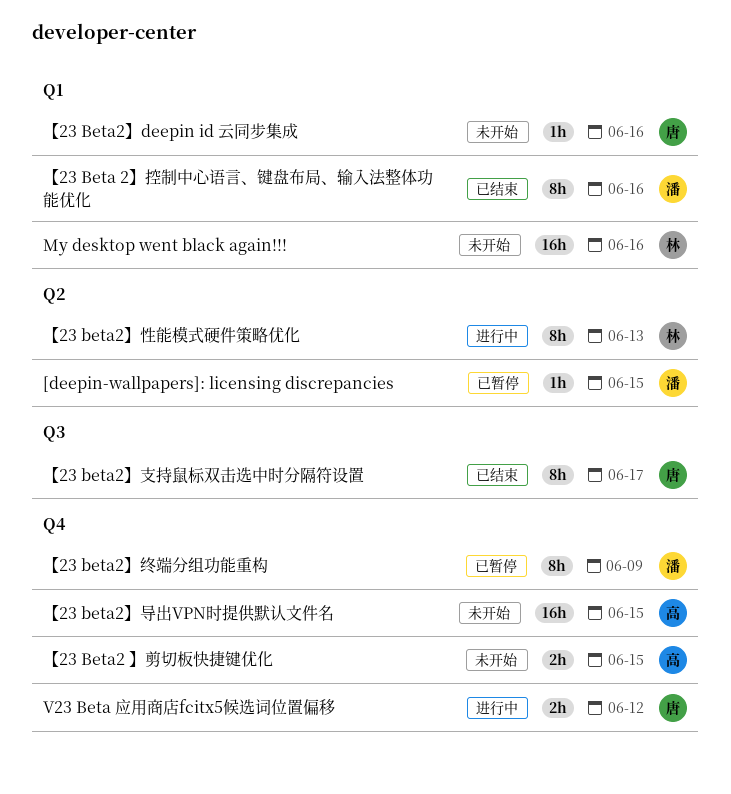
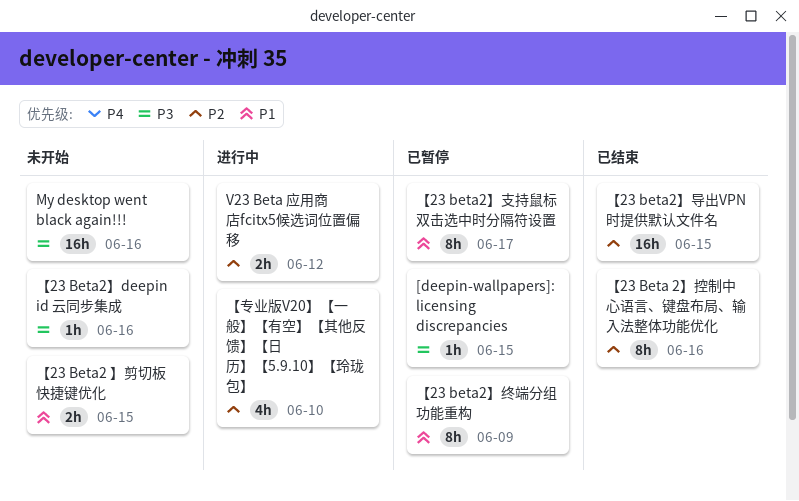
【23 beta2】导出VPN时提供默认文件名, status: 未开始 -> 已结束
【23 beta2】性能模式硬件策略优化: present -> none
【23 beta2】支持鼠标双击选中时分隔符设置, status: 已结束 -> 已暂停
【专业版V20】【一般】【有空】【其他反馈】【日历】【5.9.10】【玲珑包】: none -> present

